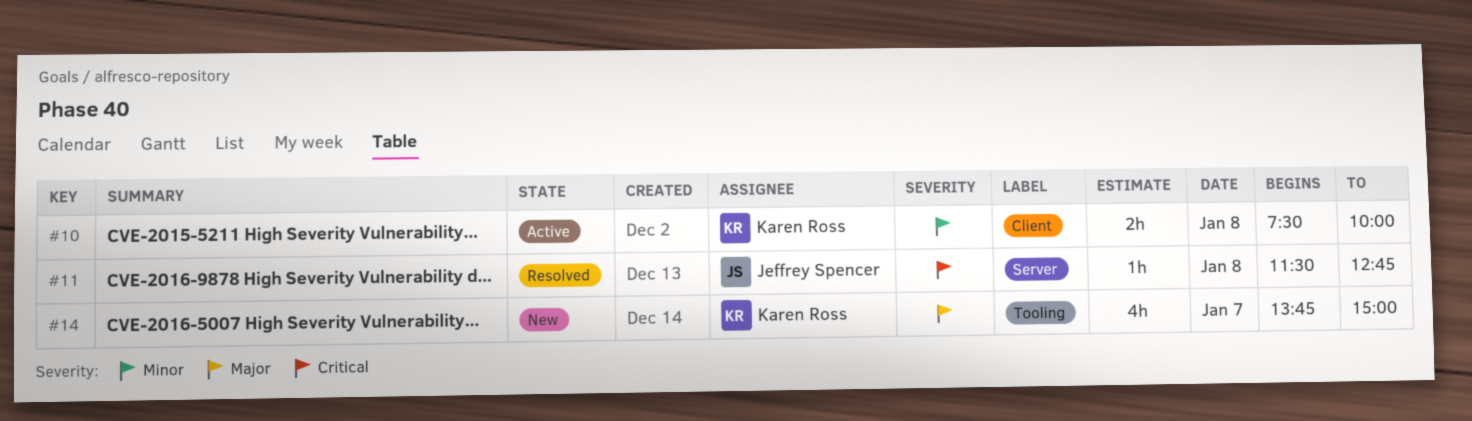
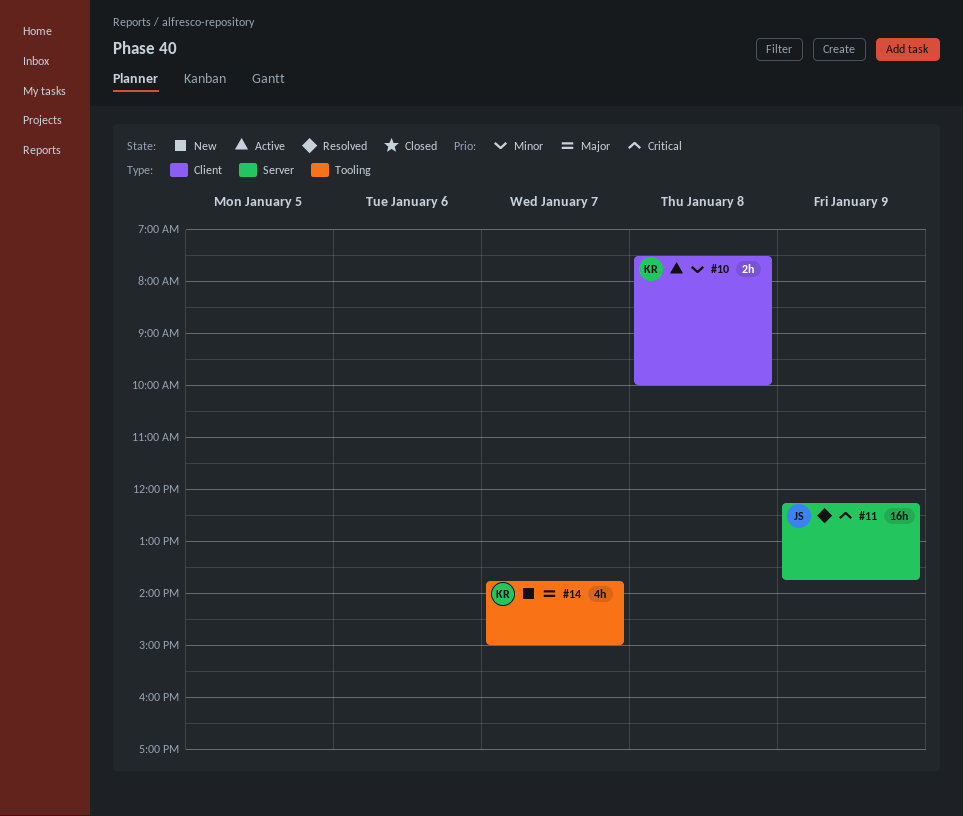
#11, estimate: 1h -> 16h
#11, day: Jan 8 -> Jan 9
#11, begins: 11:30 -> 12:15
#11, ends: 12:45 -> 13:45

